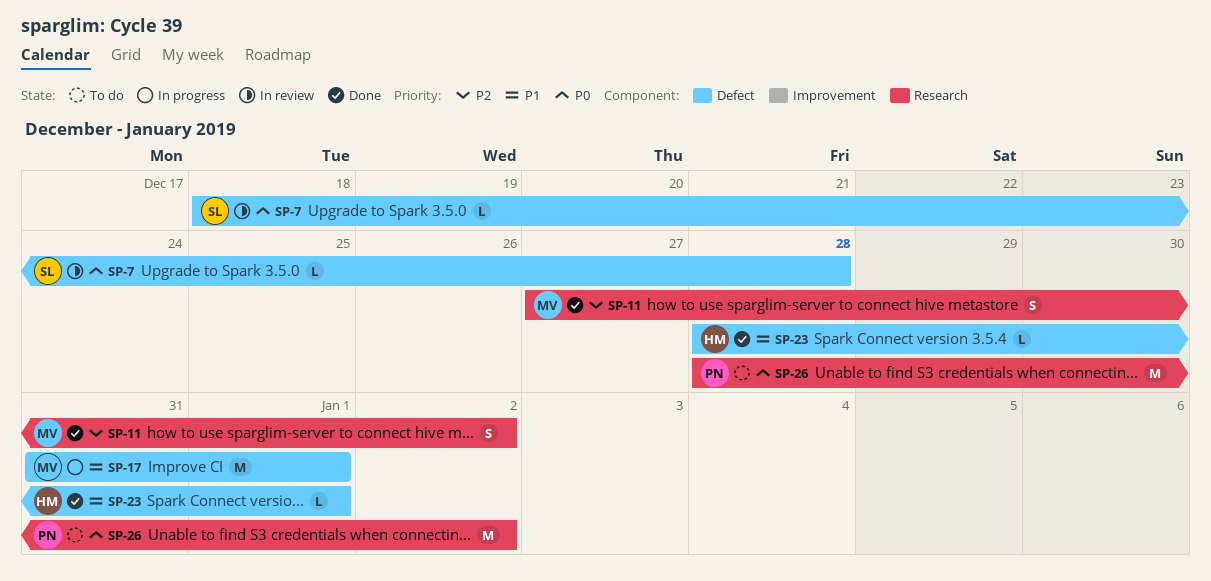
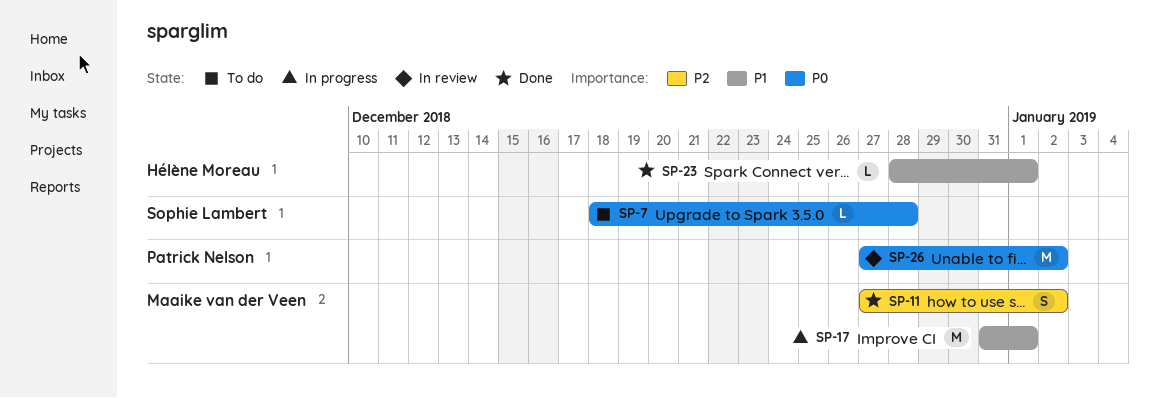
SP-7, status: In review -> To do
SP-26, status: To do -> In review
SP-26, start: Dec 28 -> Dec 27

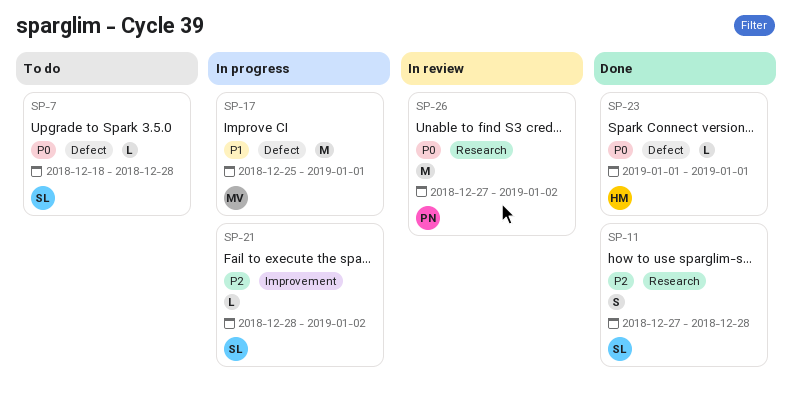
SP-11, owner: Maaike van der Veen -> Sophie Lambert
SP-11, due: Jan 2 -> Dec 28
SP-17, start: Dec 31 -> Dec 25
SP-21: none -> present
SP-23, priority: P1 -> P0
SP-23, start: Dec 28 -> Jan 1

